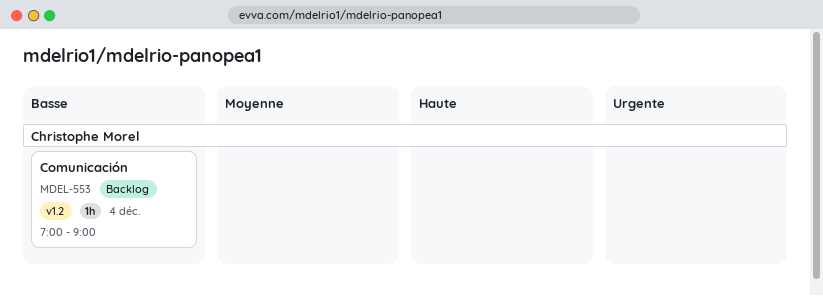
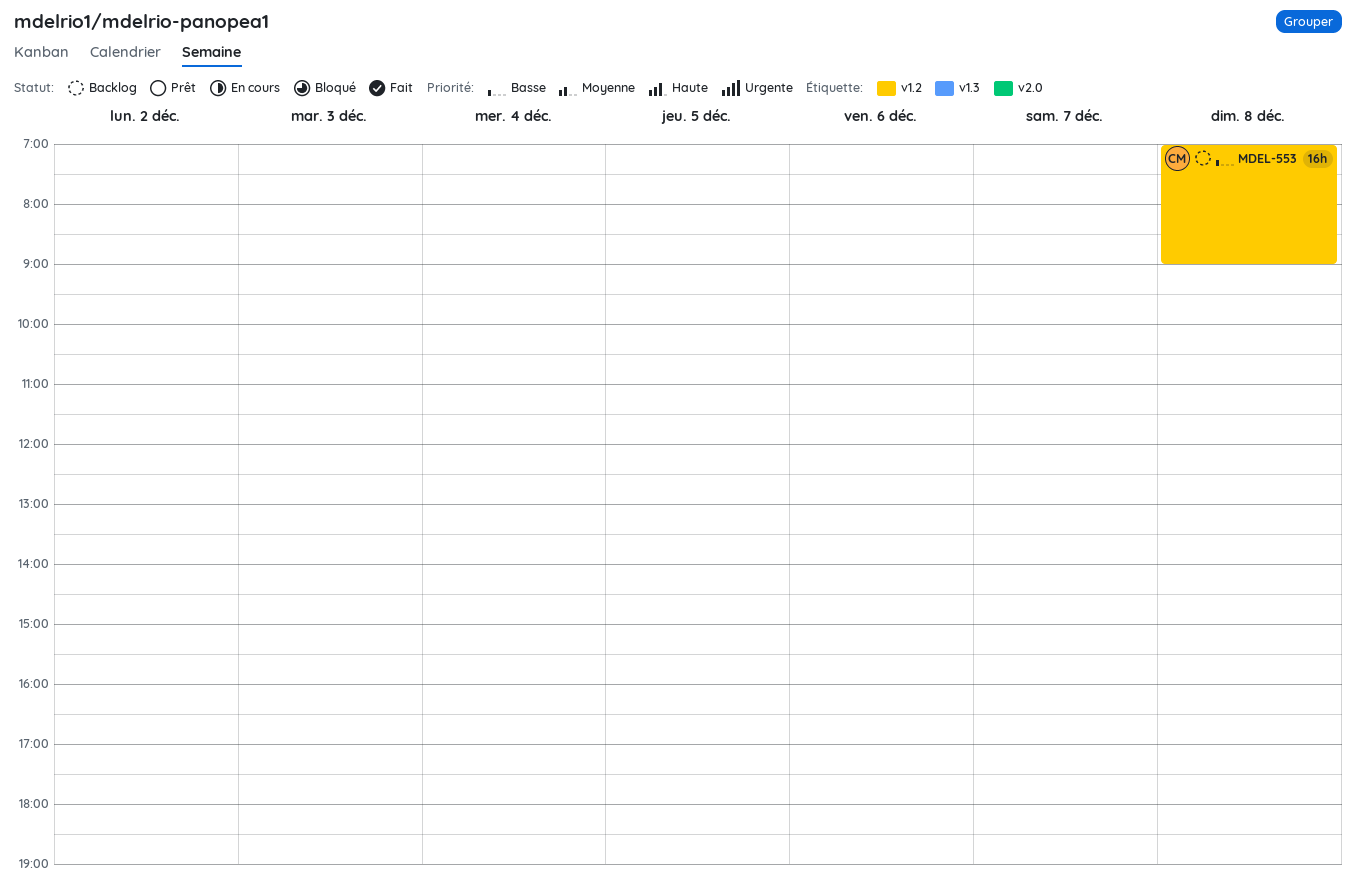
MDEL-553, estimate: 1h -> 16h
MDEL-553, day: Dec 4 -> Dec 8

